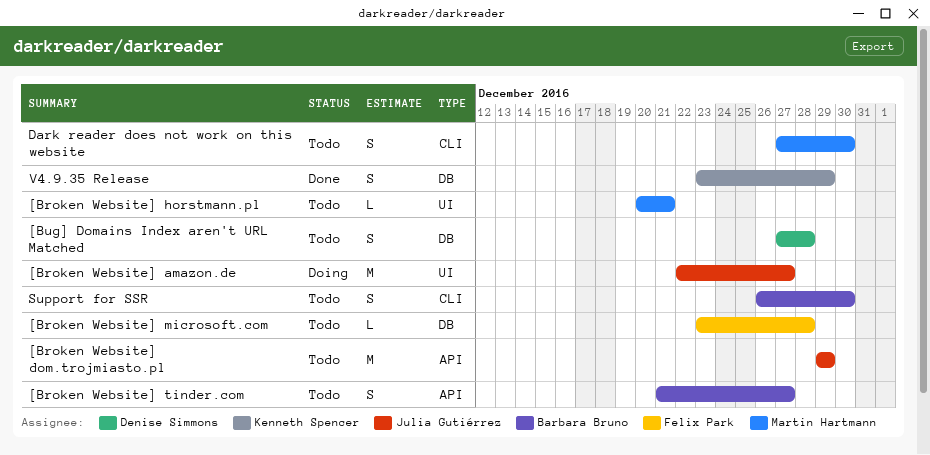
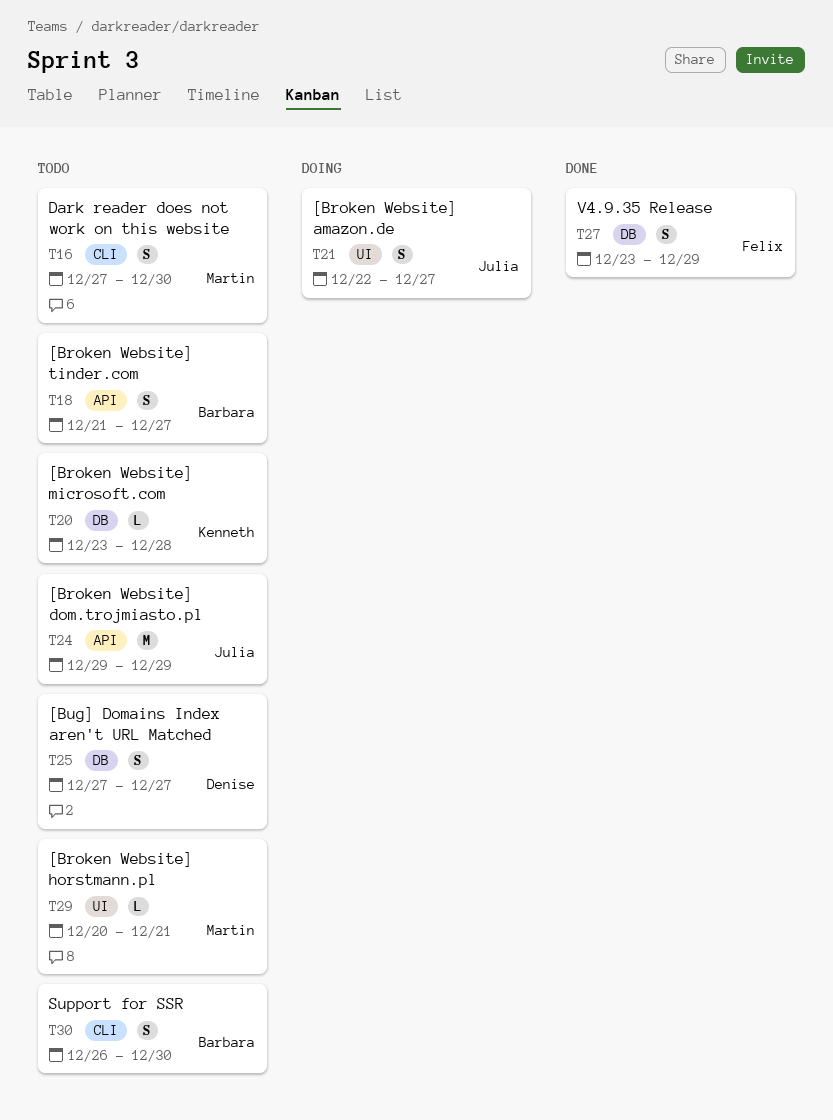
[Broken Website] amazon.de, estimate: M -> S
[Broken Website] microsoft.com, owner: Felix Park -> Kenneth Spencer
[Bug] Domains Index aren't URL Matched, due: Dec 28 -> Dec 27
V4.9.35 Release, owner: Kenneth Spencer -> Felix Park

